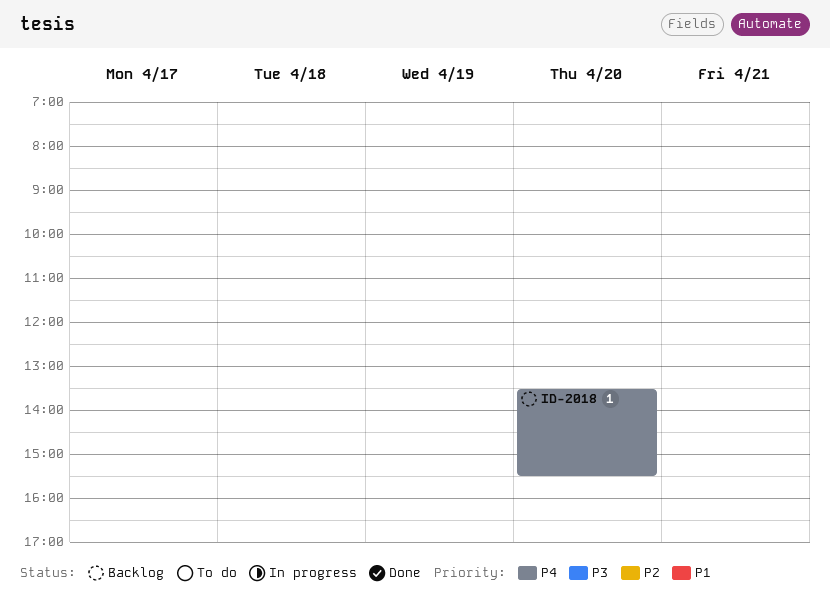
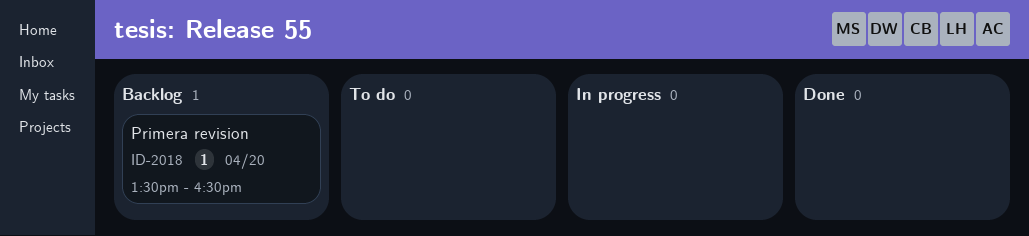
ID-2018, ends: 15:30 -> 16:30

